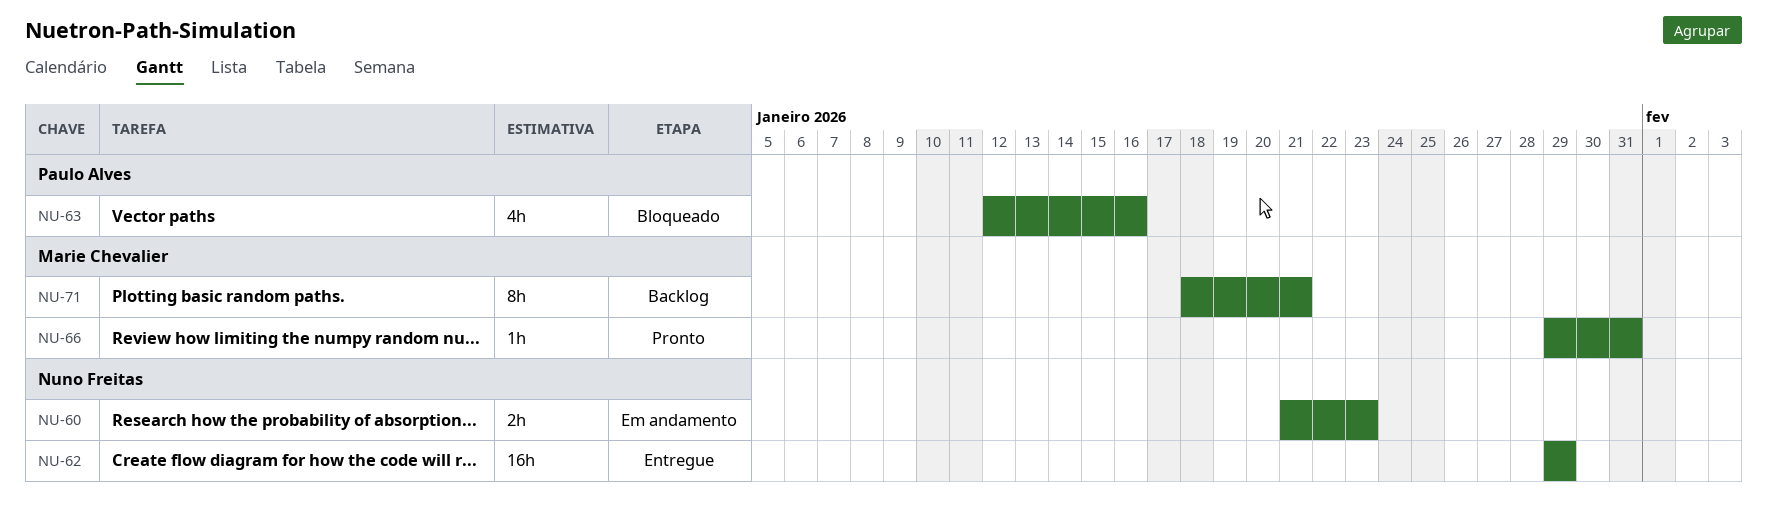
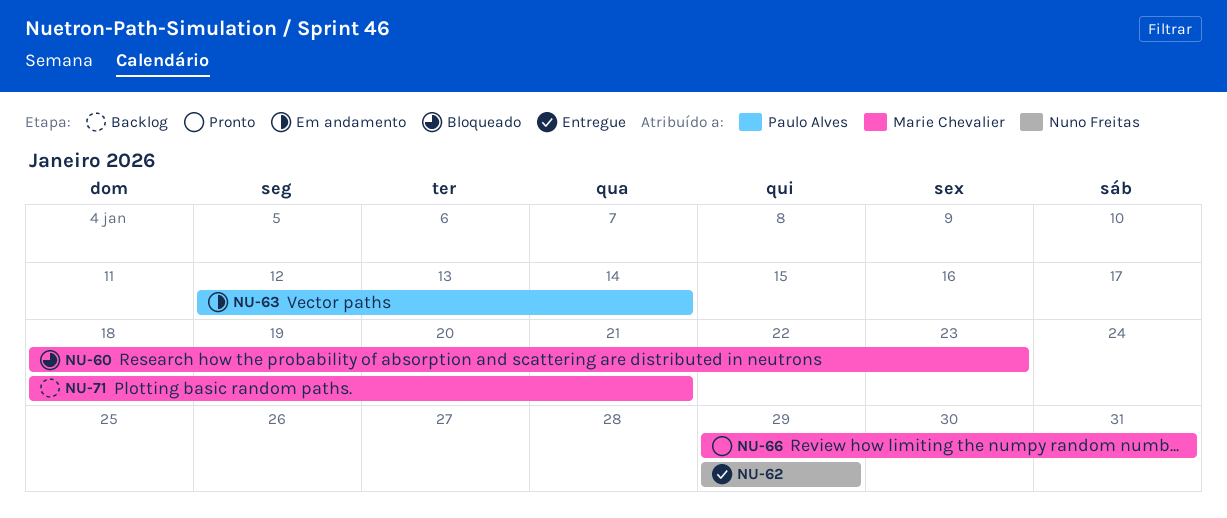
NU-60, status: Em andamento -> Bloqueado
NU-60, owner: Nuno Freitas -> Marie Chevalier
NU-60, start: Jan 21 -> Jan 18
NU-63, status: Bloqueado -> Em andamento
NU-63, due: Jan 16 -> Jan 14

